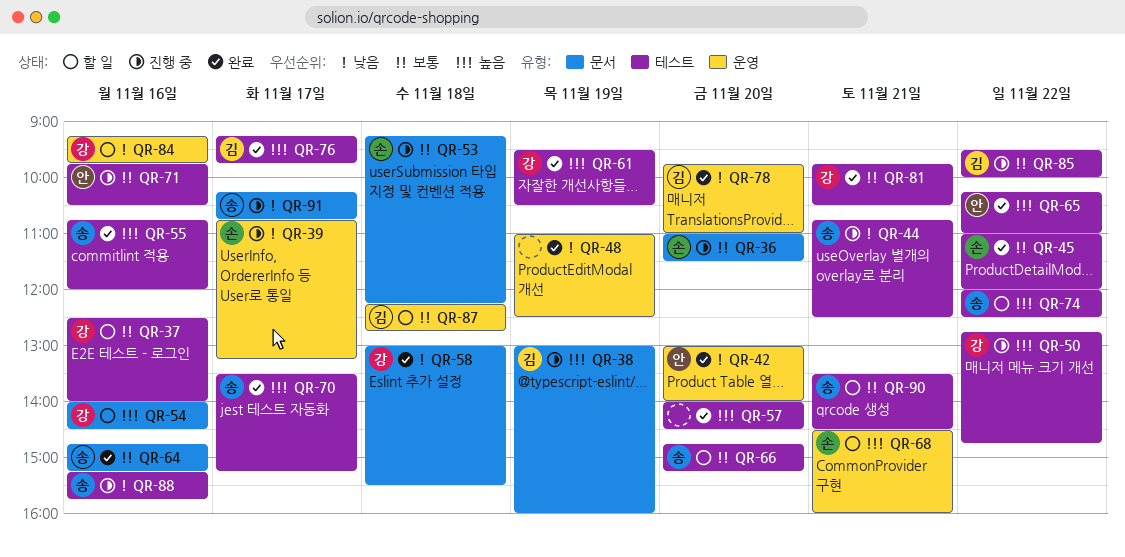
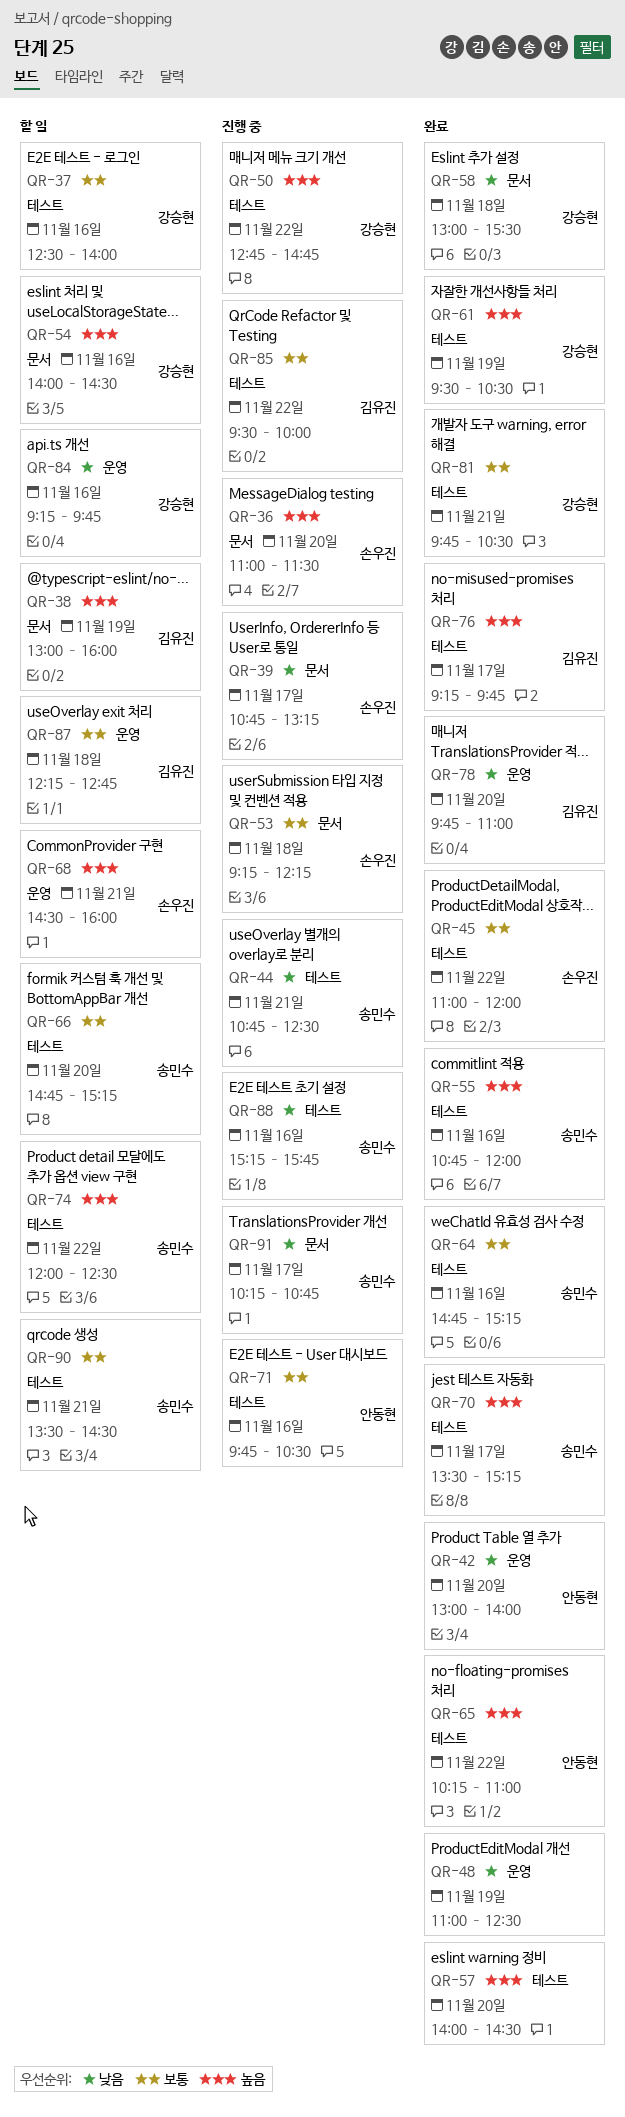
QR-36, priority: 보통 -> 높음
QR-38, status: 진행 중 -> 할 일
QR-39, label: 운영 -> 문서
QR-64, label: 문서 -> 테스트

